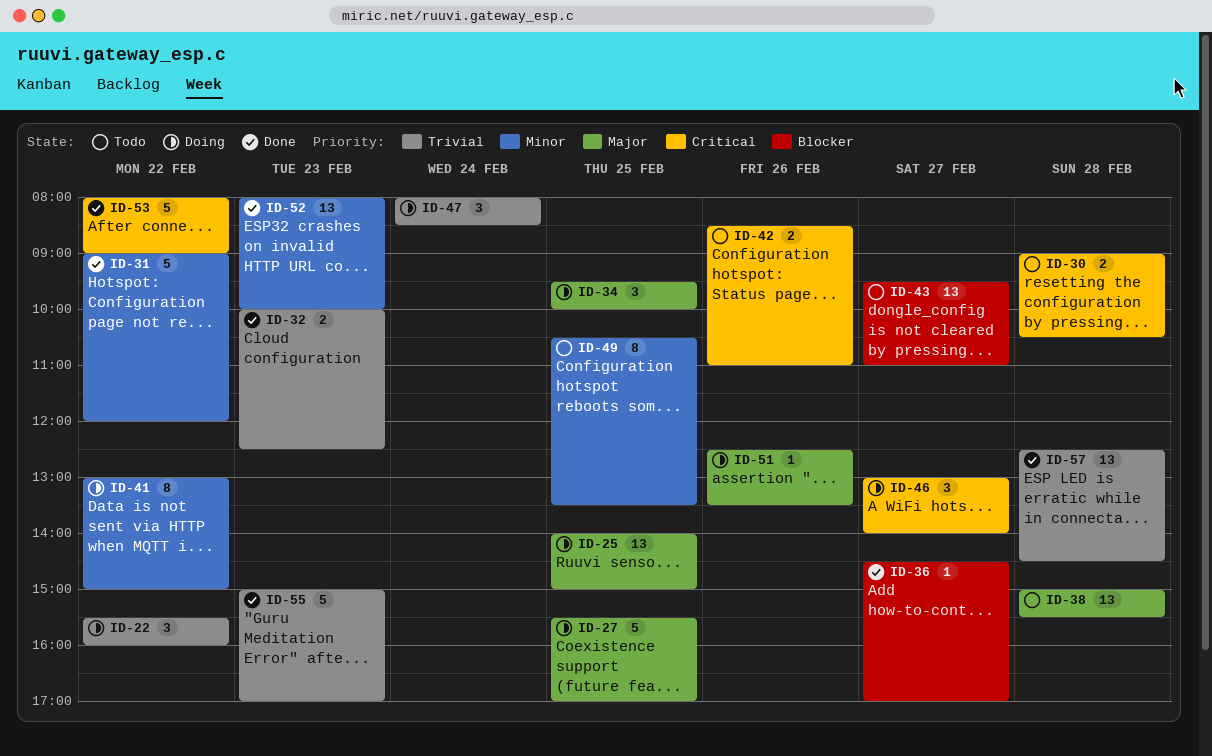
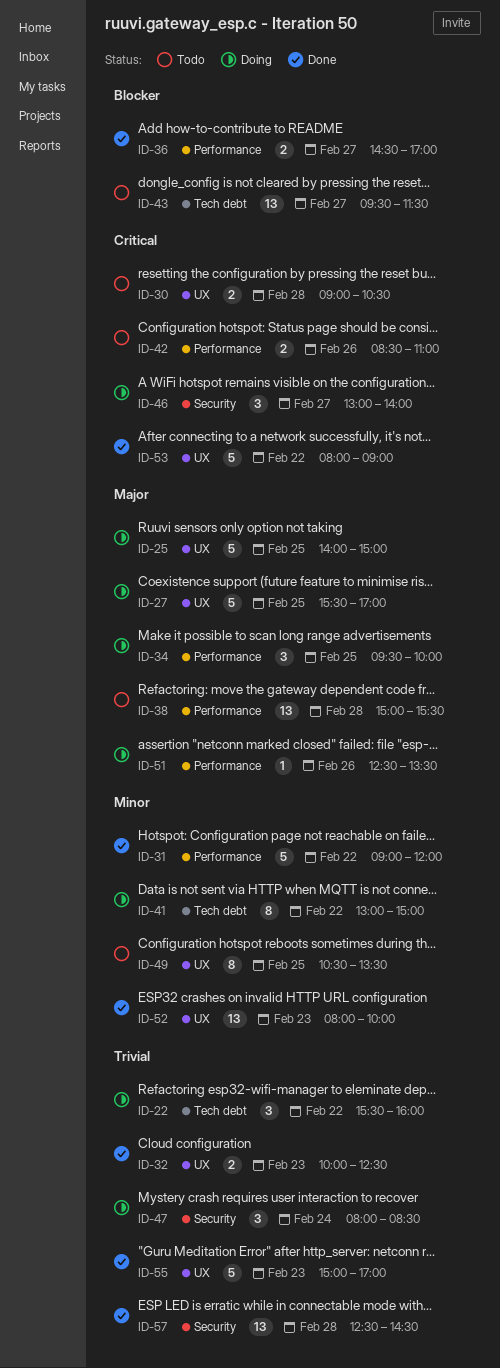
ID-25, estimate: 13 -> 5
ID-36, estimate: 1 -> 2
ID-43, ends: 11:00 -> 11:30

